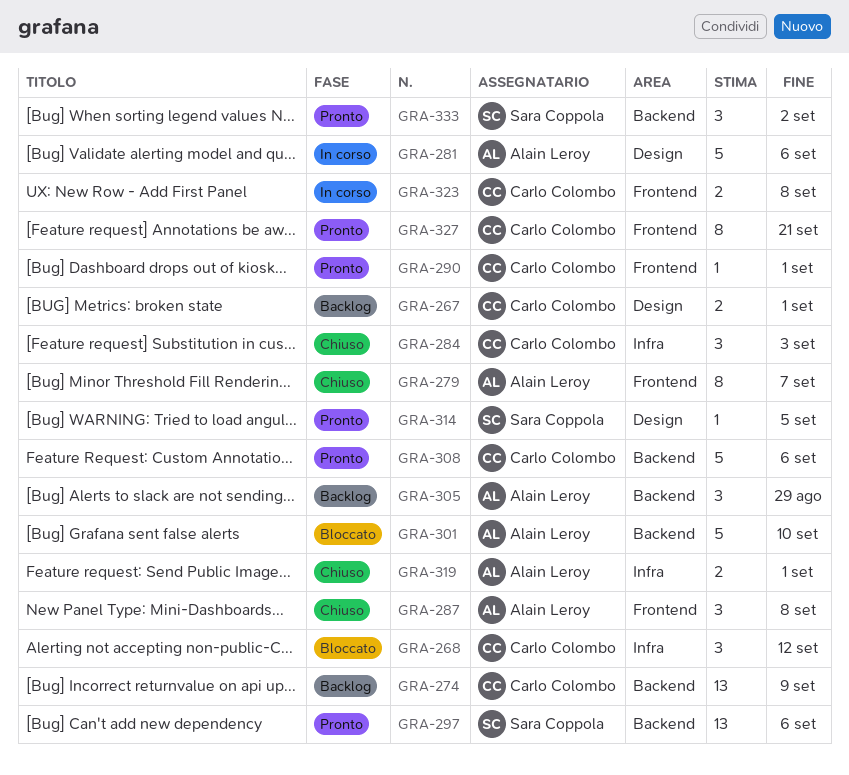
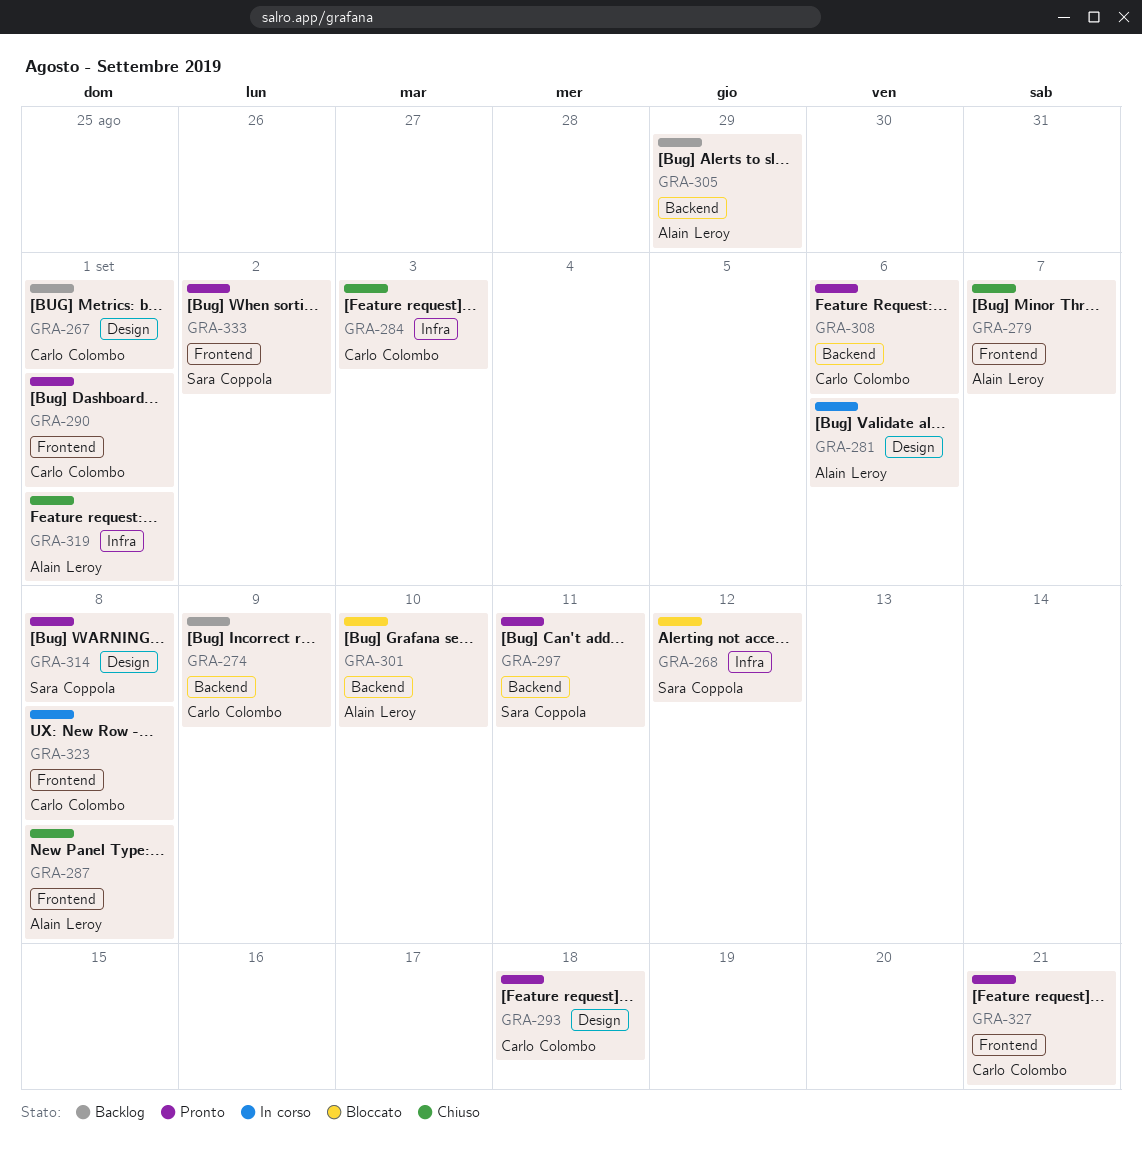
GRA-268, owner: Carlo Colombo -> Sara Coppola
GRA-293: none -> present
GRA-297, due: Sep 6 -> Sep 11
GRA-314, due: Sep 5 -> Sep 8
GRA-333, label: Backend -> Frontend

